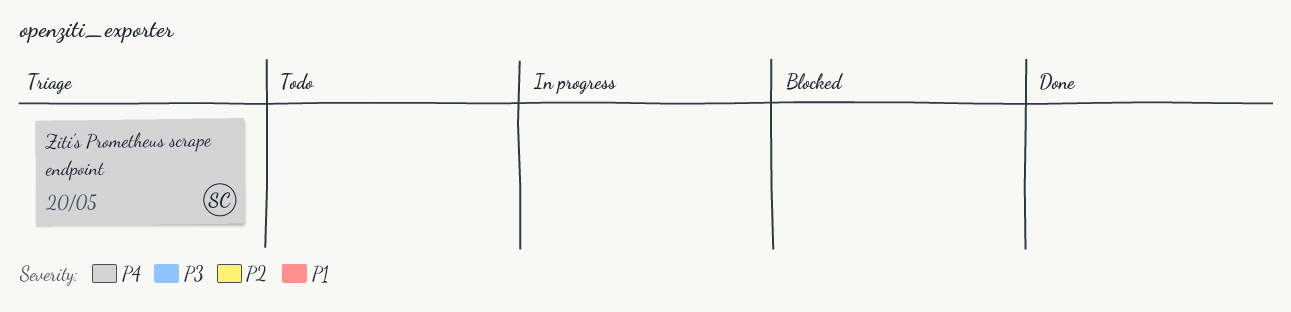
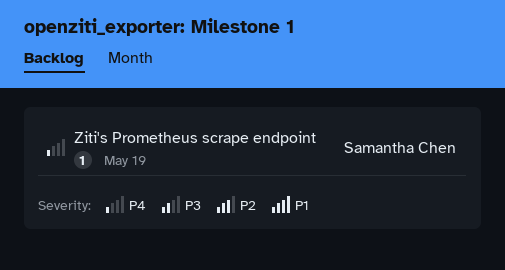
Ziti's Prometheus scrape endpoint, due: May 20 -> May 19

